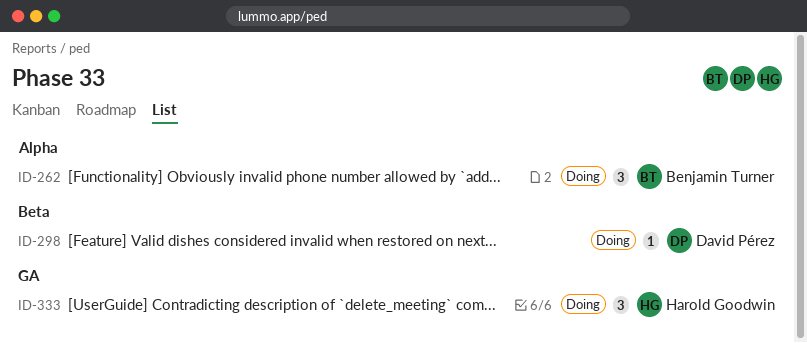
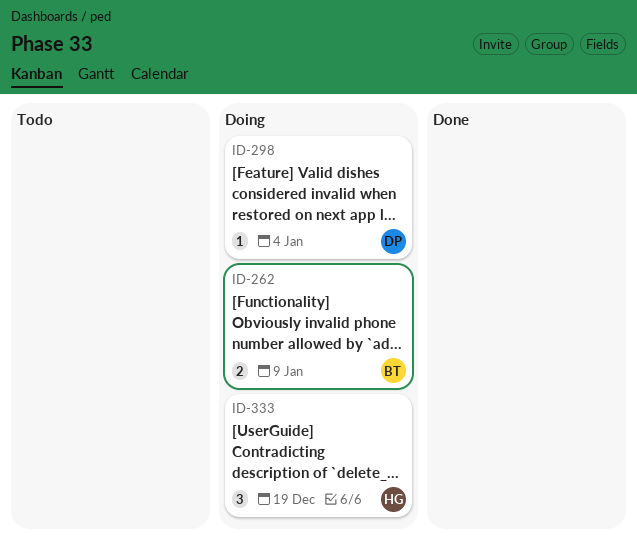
ID-262, estimate: 3 -> 2

